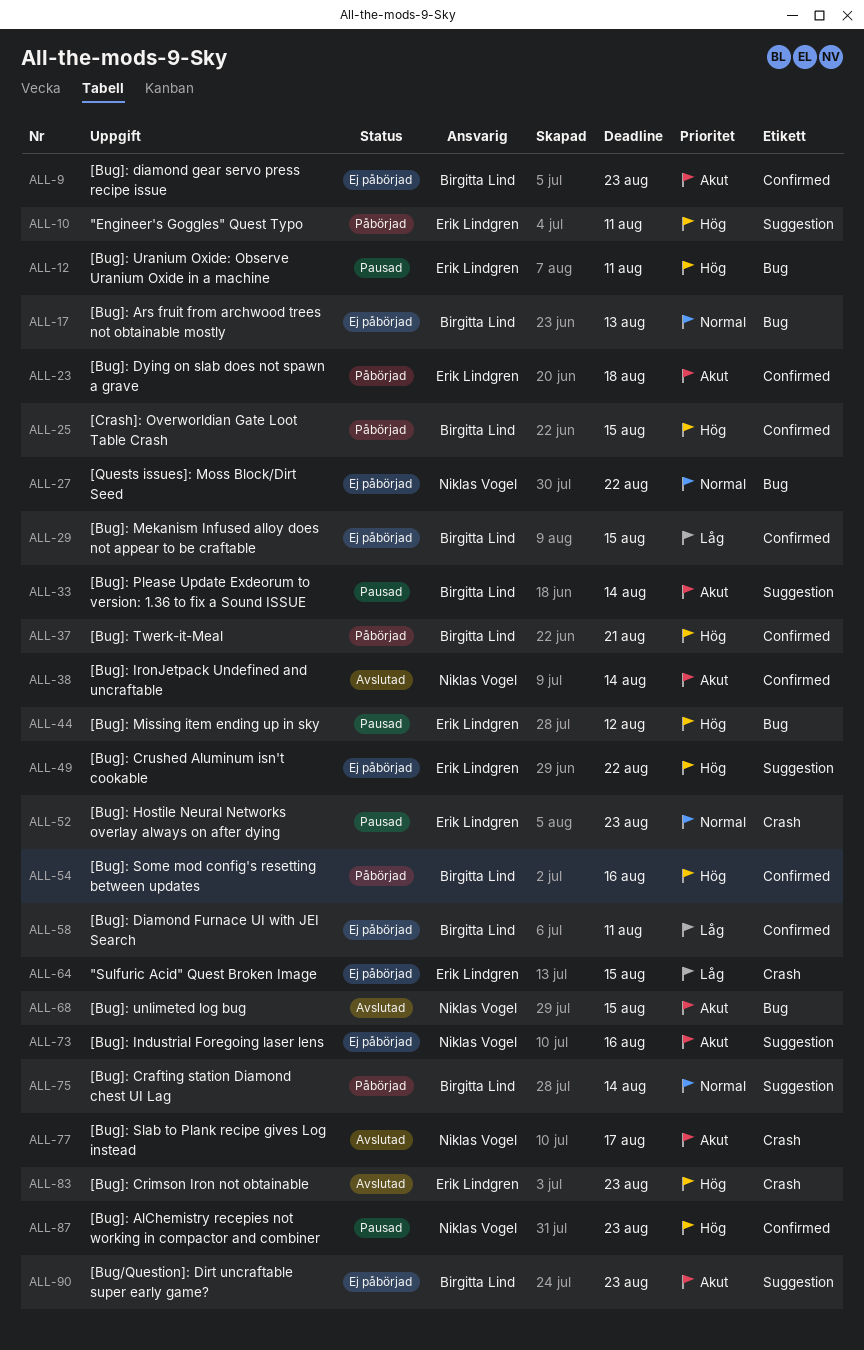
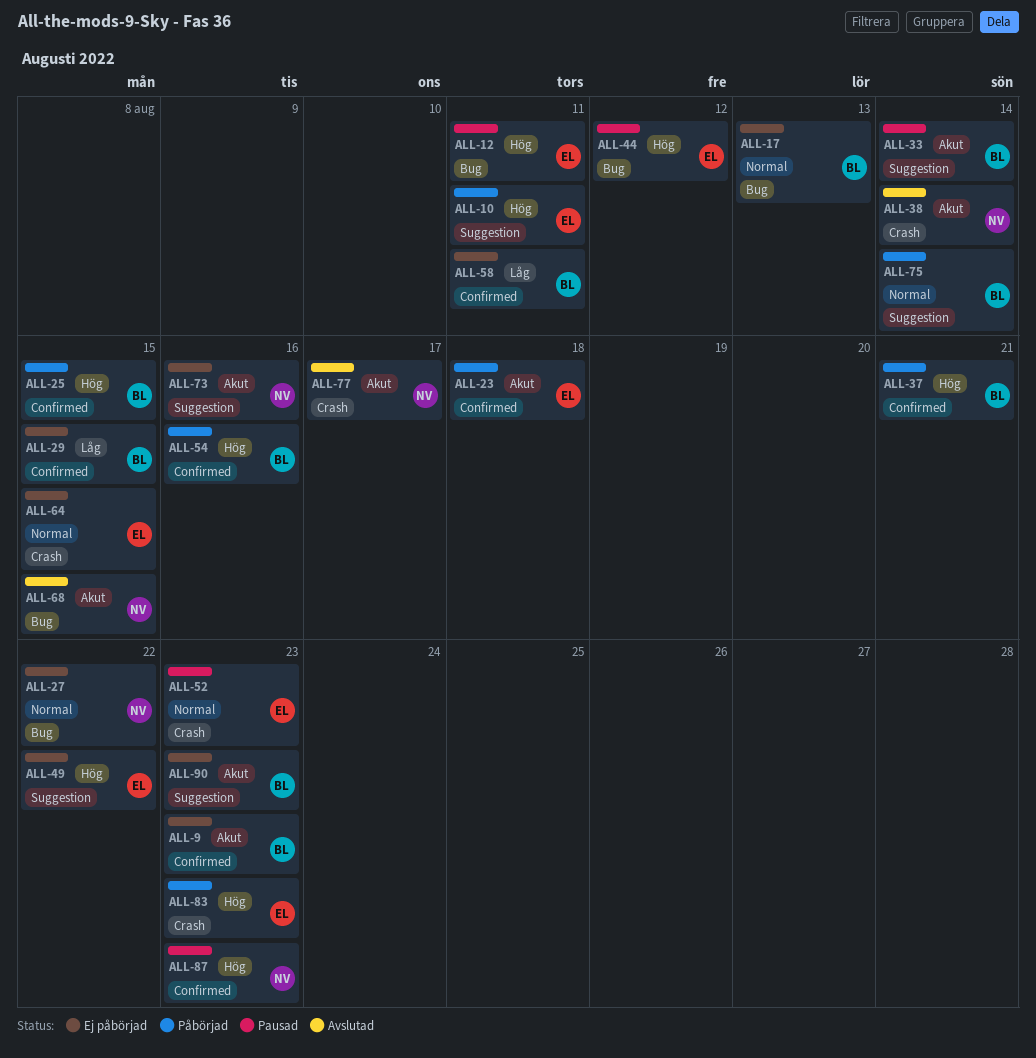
ALL-38, label: Confirmed -> Crash
ALL-64, priority: Låg -> Normal
ALL-83, status: Avslutad -> Påbörjad

